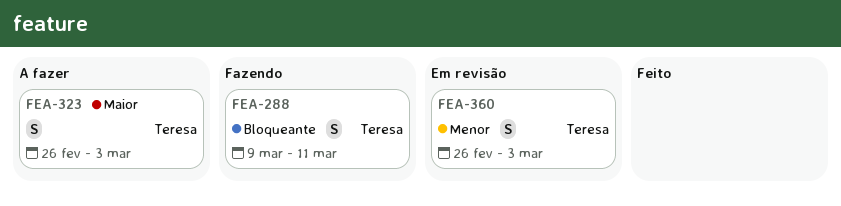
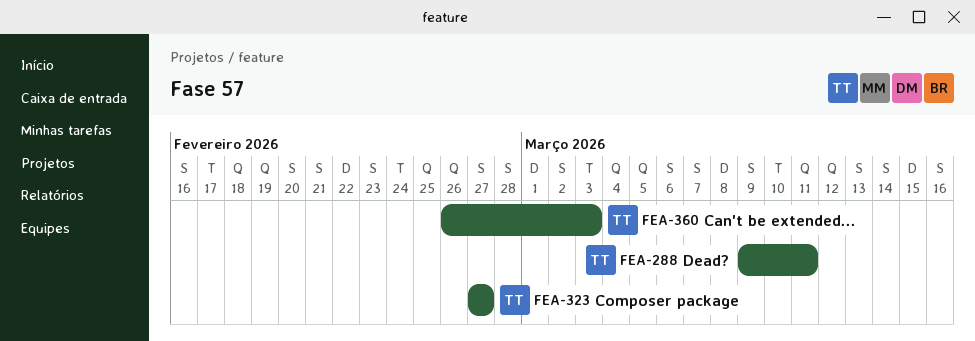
FEA-323, start: Feb 26 -> Feb 27
FEA-323, due: Mar 3 -> Feb 27

